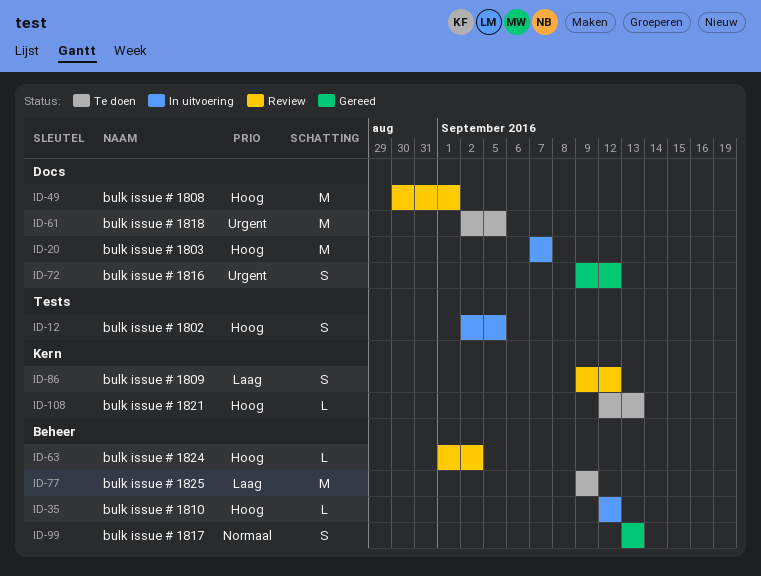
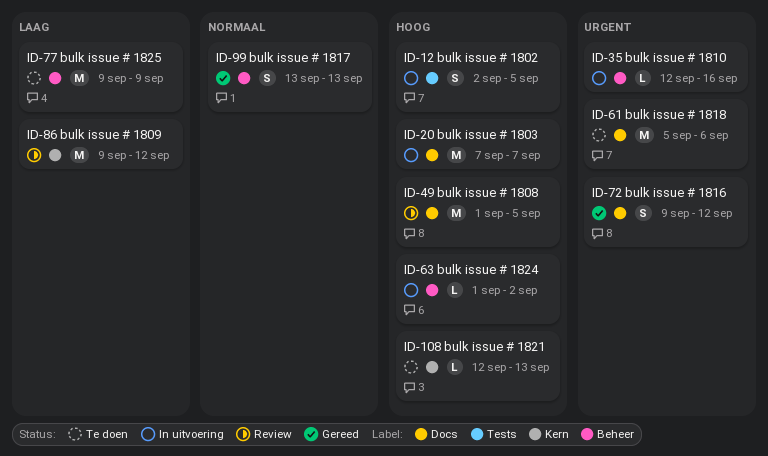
ID-35, priority: Hoog -> Urgent
ID-35, due: Sep 12 -> Sep 16
ID-49, start: Aug 30 -> Sep 1
ID-49, due: Sep 1 -> Sep 5
ID-61, start: Sep 2 -> Sep 5
ID-61, due: Sep 5 -> Sep 6
ID-63, status: Review -> In uitvoering
ID-86, estimate: S -> M

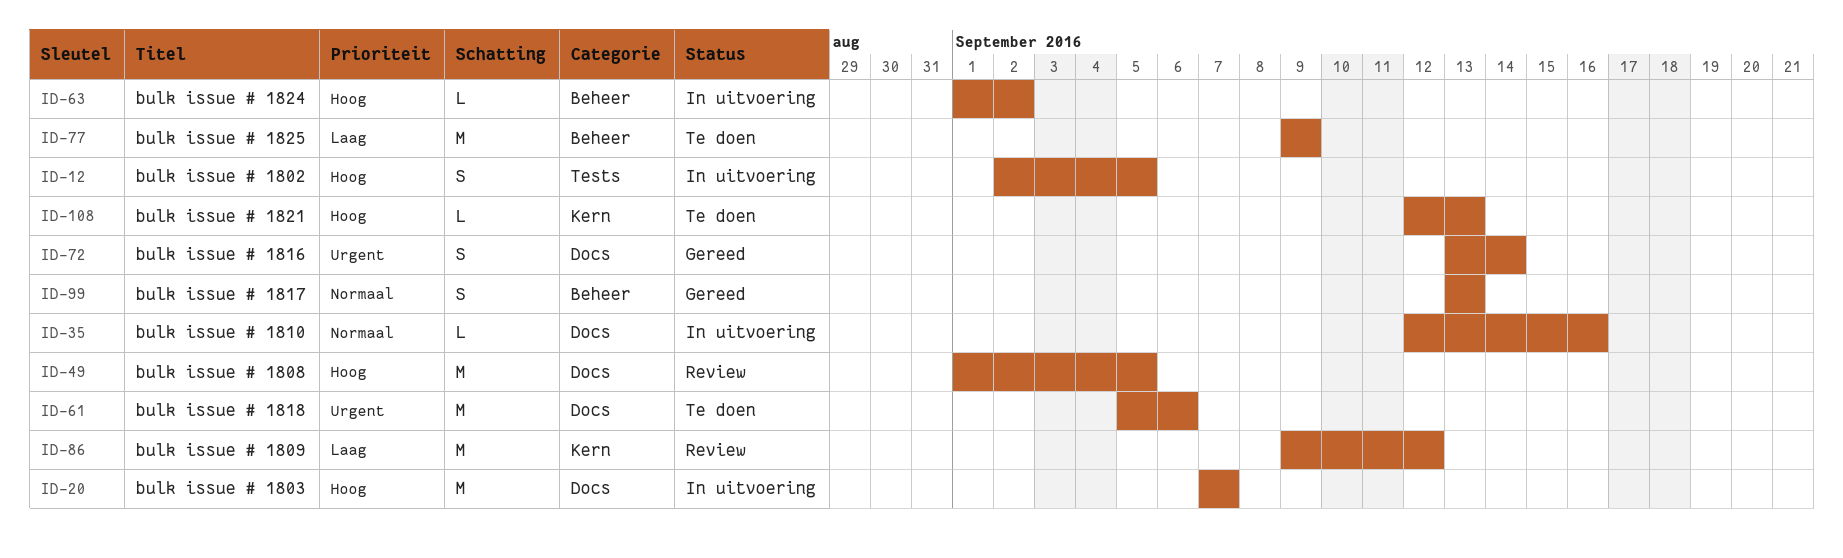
ID-35, priority: Urgent -> Normaal
ID-35, label: Beheer -> Docs
ID-72, start: Sep 9 -> Sep 13
ID-72, due: Sep 12 -> Sep 14

